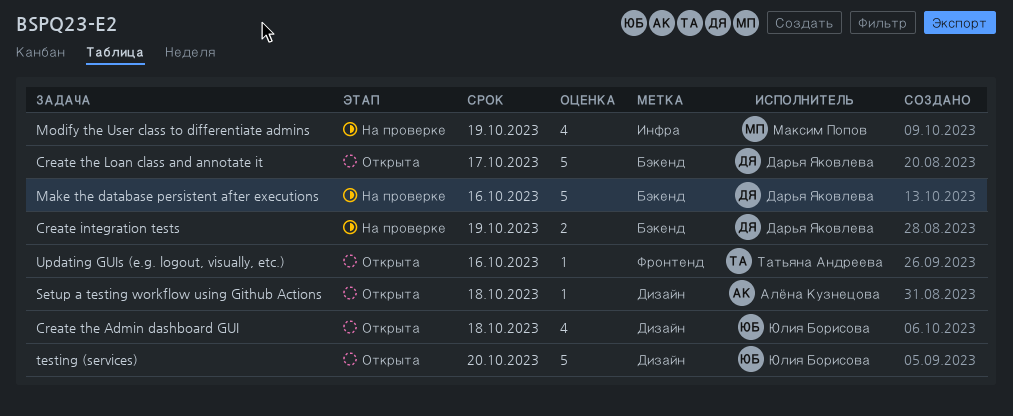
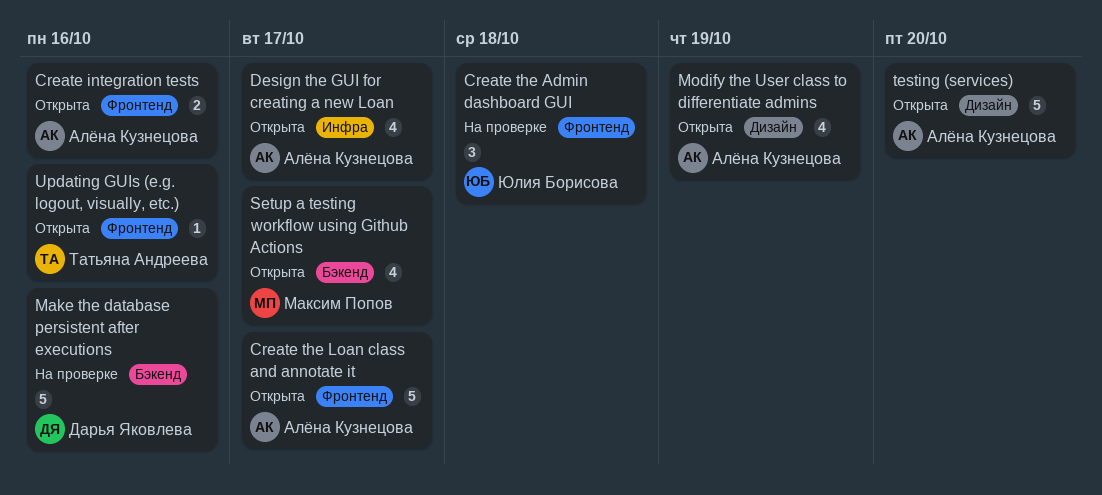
Create integration tests, status: На проверке -> Открыта
Create integration tests, owner: Дарья Яковлева -> Алёна Кузнецова
Create integration tests, label: Бэкенд -> Фронтенд
Create integration tests, due: Oct 19 -> Oct 16
Create the Admin dashboard GUI, status: Открыта -> На проверке
Create the Admin dashboard GUI, label: Дизайн -> Фронтенд
Create the Admin dashboard GUI, estimate: 4 -> 3
Create the Loan class and annotate it, owner: Дарья Яковлева -> Алёна Кузнецова
Create the Loan class and annotate it, label: Бэкенд -> Фронтенд
Design the GUI for creating a new Loan: none -> present
Modify the User class to differentiate admins, status: На проверке -> Открыта
Modify the User class to differentiate admins, owner: Максим Попов -> Алёна Кузнецова
Modify the User class to differentiate admins, label: Инфра -> Дизайн
Setup a testing workflow using Github Actions, owner: Алёна Кузнецова -> Максим Попов
Setup a testing workflow using Github Actions, label: Дизайн -> Бэкенд
Setup a testing workflow using Github Actions, estimate: 1 -> 4
Setup a testing workflow using Github Actions, due: Oct 18 -> Oct 17
testing (services), owner: Юлия Борисова -> Алёна Кузнецова

